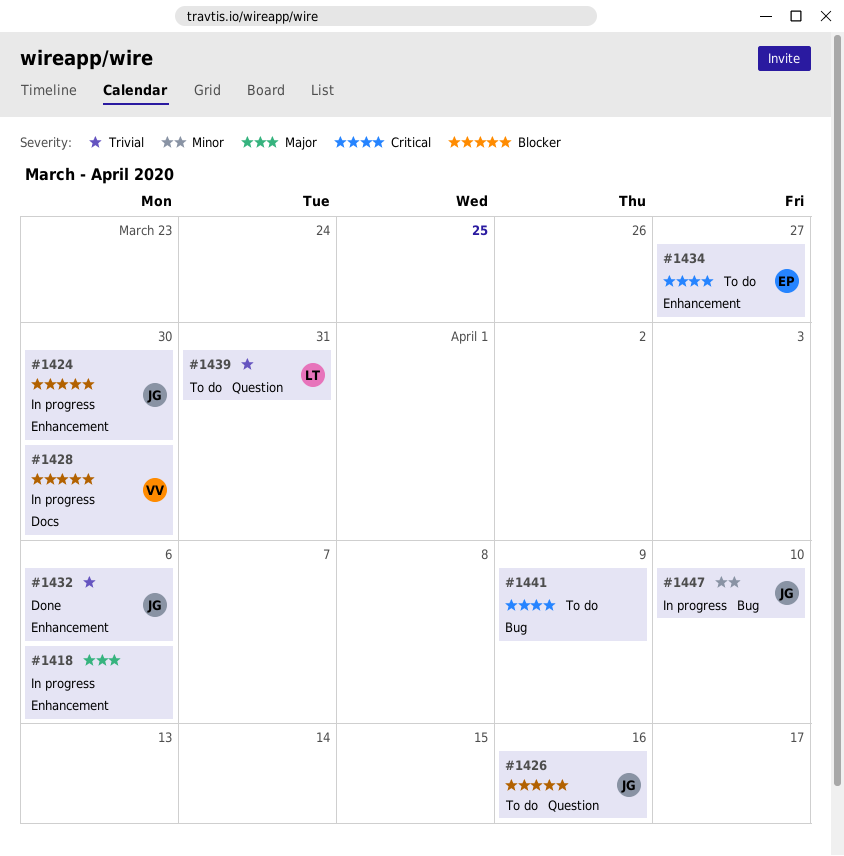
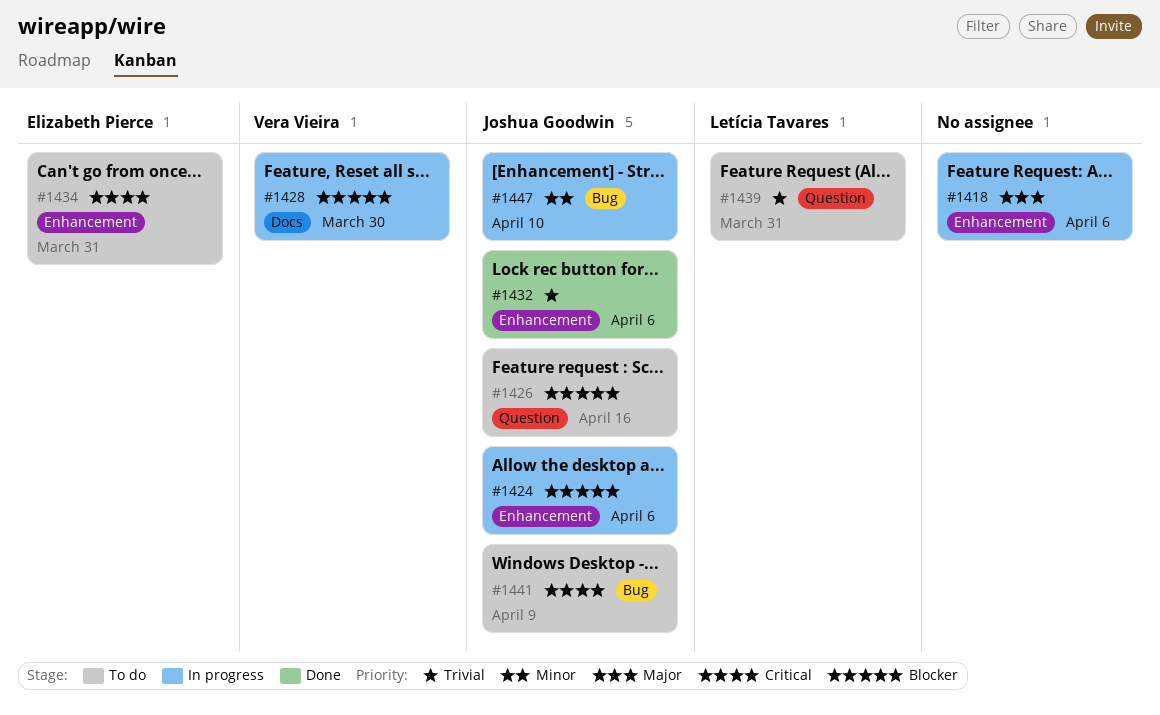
#1424, due: Mar 30 -> Apr 6
#1434, due: Mar 27 -> Mar 31
#1441, owner: none -> Joshua Goodwin

